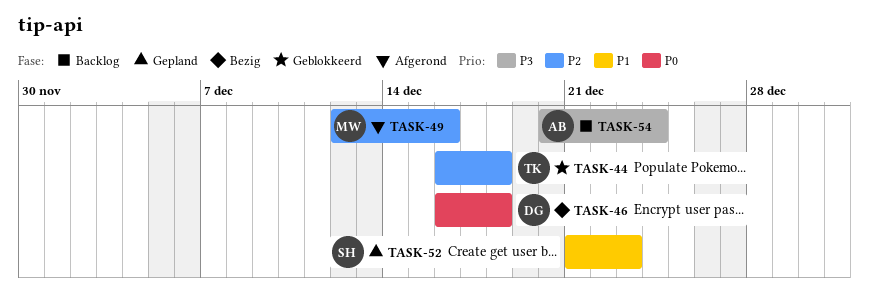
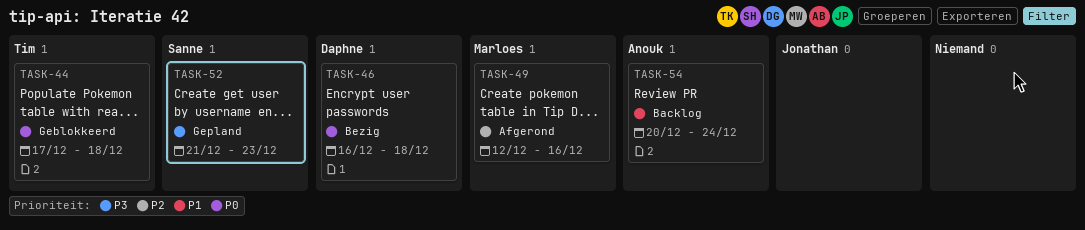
TASK-44, priority: P2 -> P0
TASK-44, start: Dec 16 -> Dec 17
TASK-52, priority: P1 -> P3
TASK-54, priority: P3 -> P1

